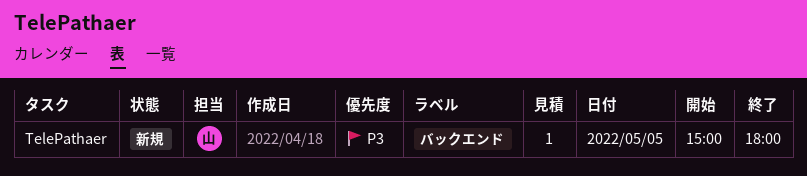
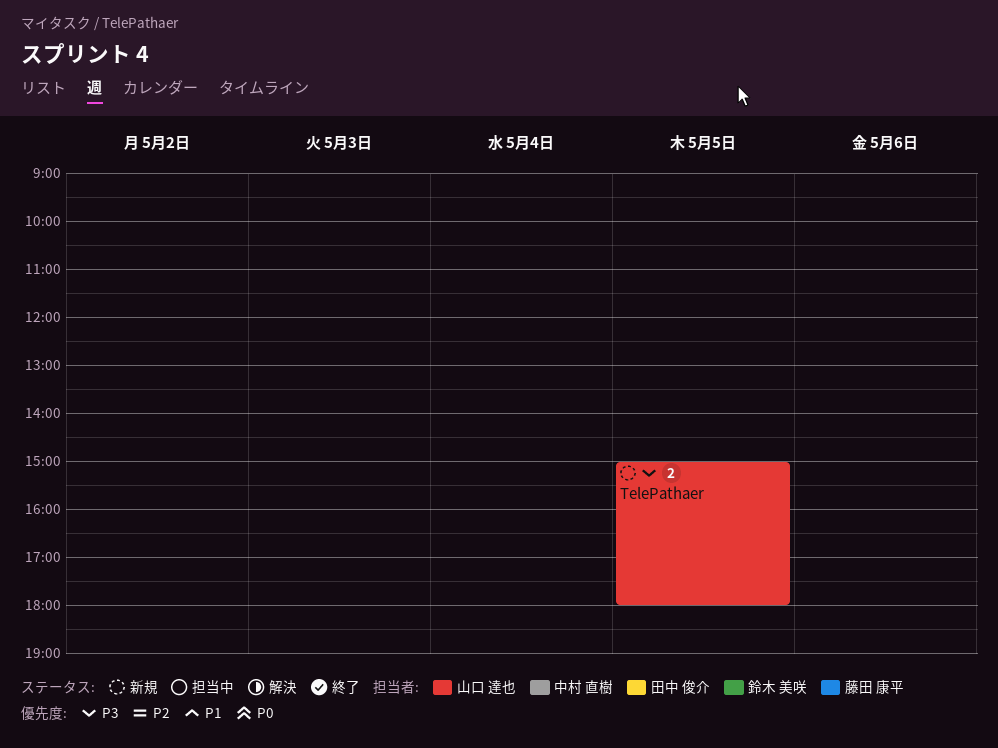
TelePathaer, estimate: 1 -> 2

